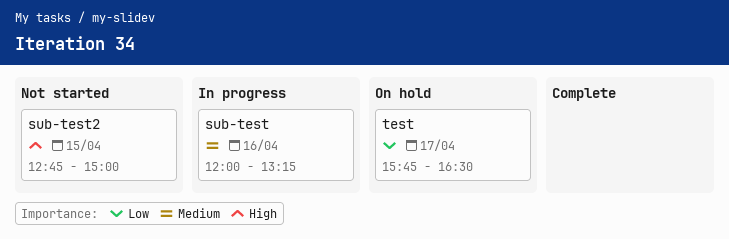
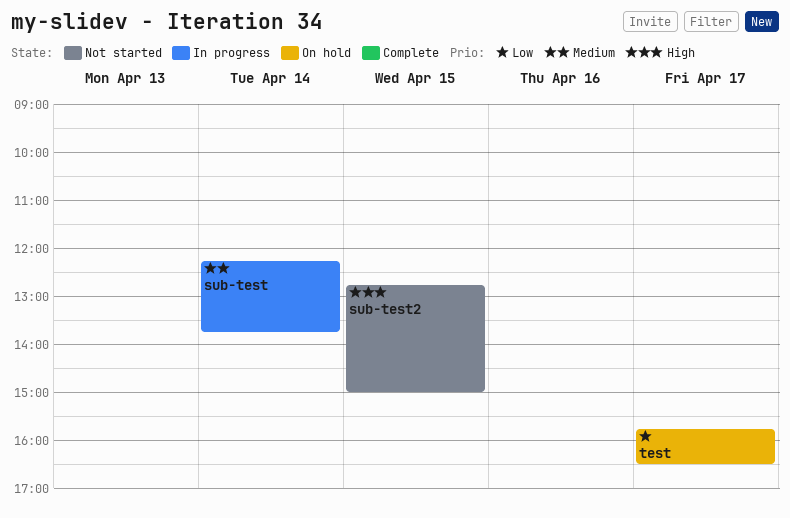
sub-test, day: Apr 16 -> Apr 14
sub-test, begins: 12:00 -> 12:15
sub-test, ends: 13:15 -> 13:45

